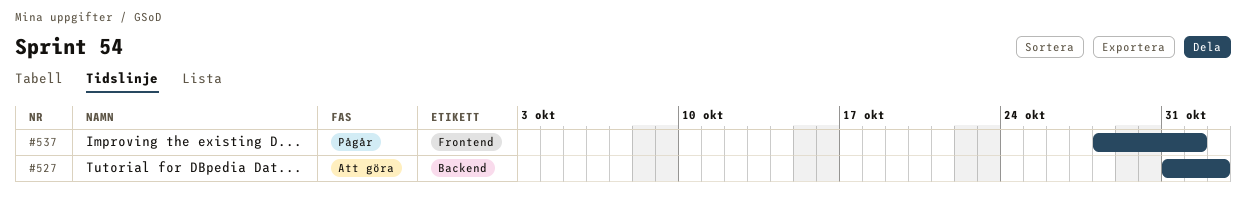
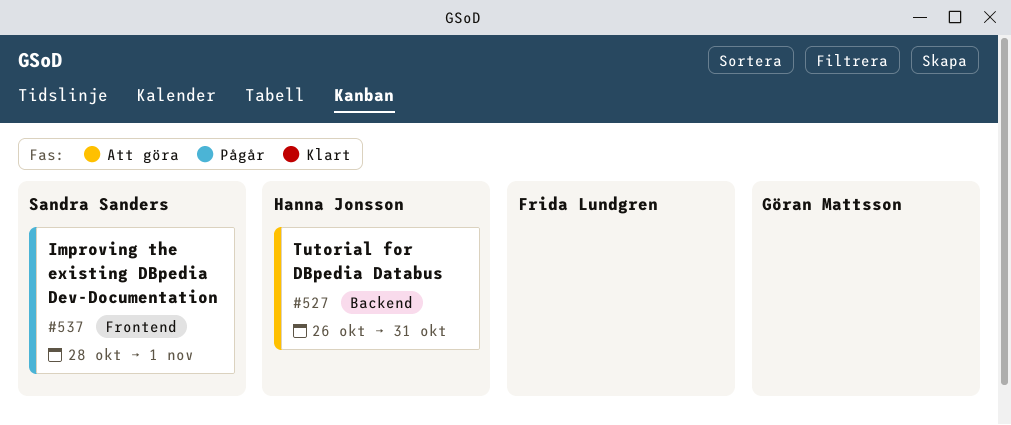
#527, start: Oct 31 -> Oct 26
#527, due: Nov 2 -> Oct 31

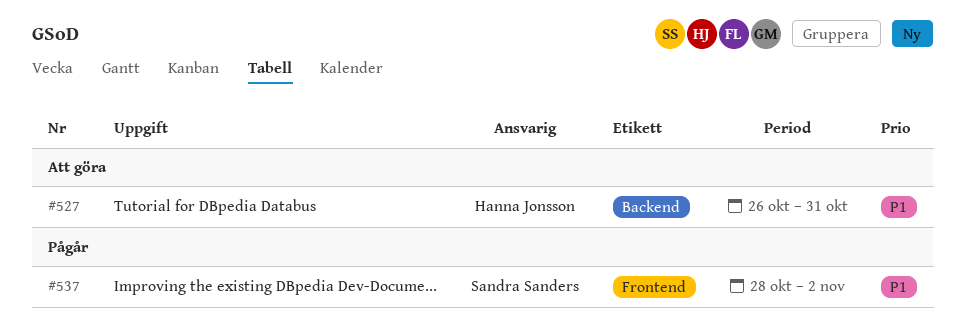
#537, due: Nov 1 -> Nov 2

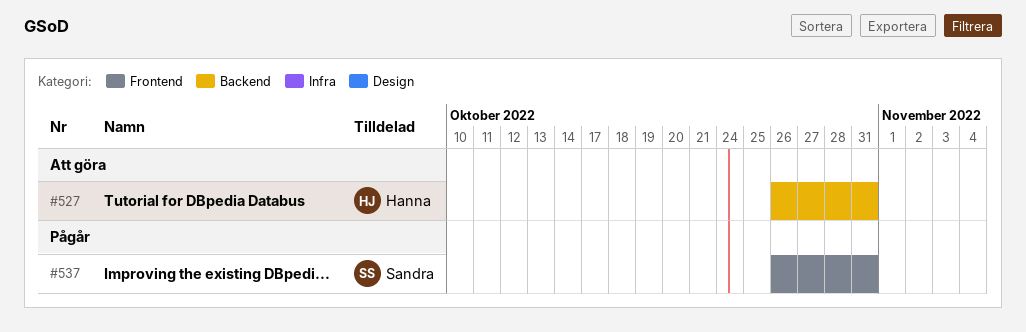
#537, start: Oct 28 -> Oct 26
#537, due: Nov 2 -> Oct 31

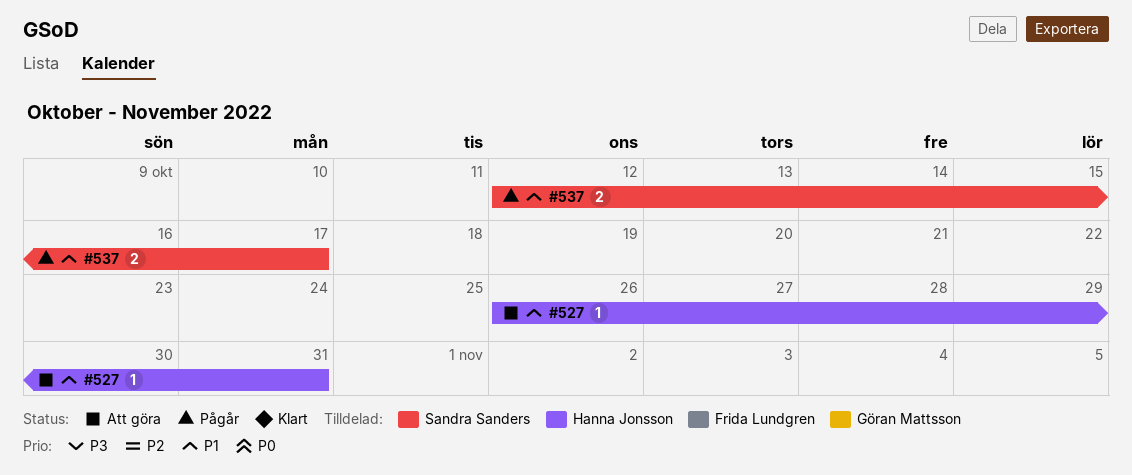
#537, start: Oct 26 -> Oct 12
#537, due: Oct 31 -> Oct 17

